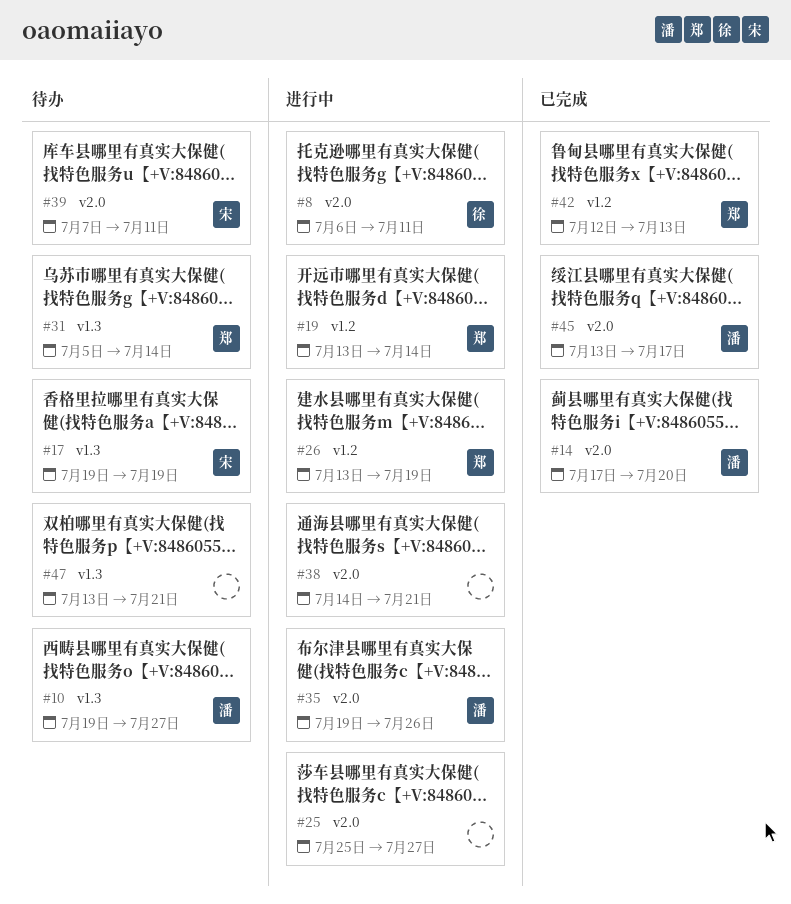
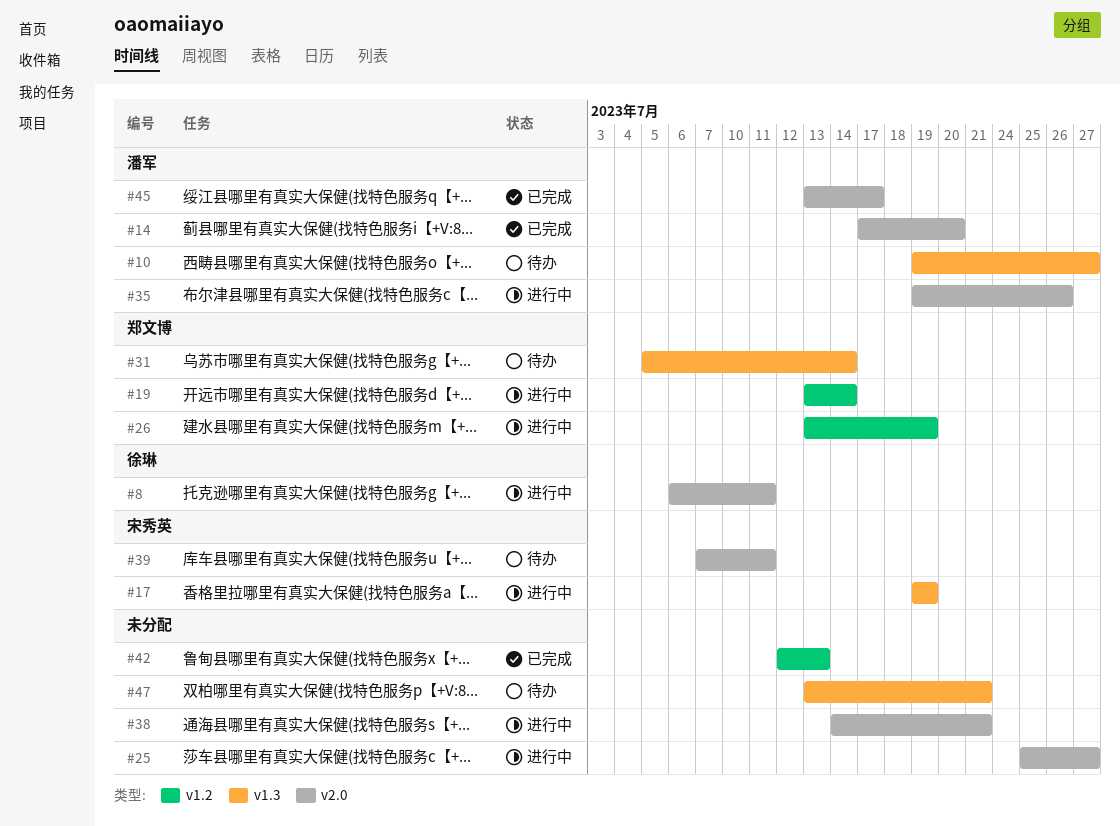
#17, status: 待办 -> 进行中
#42, owner: 郑文博 -> none

